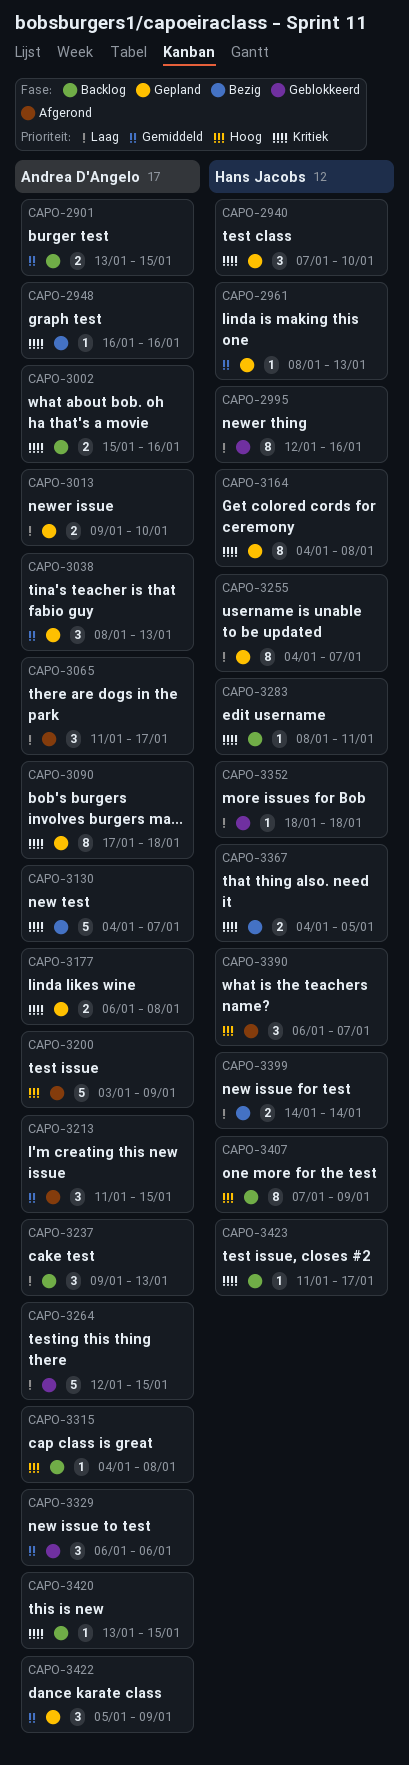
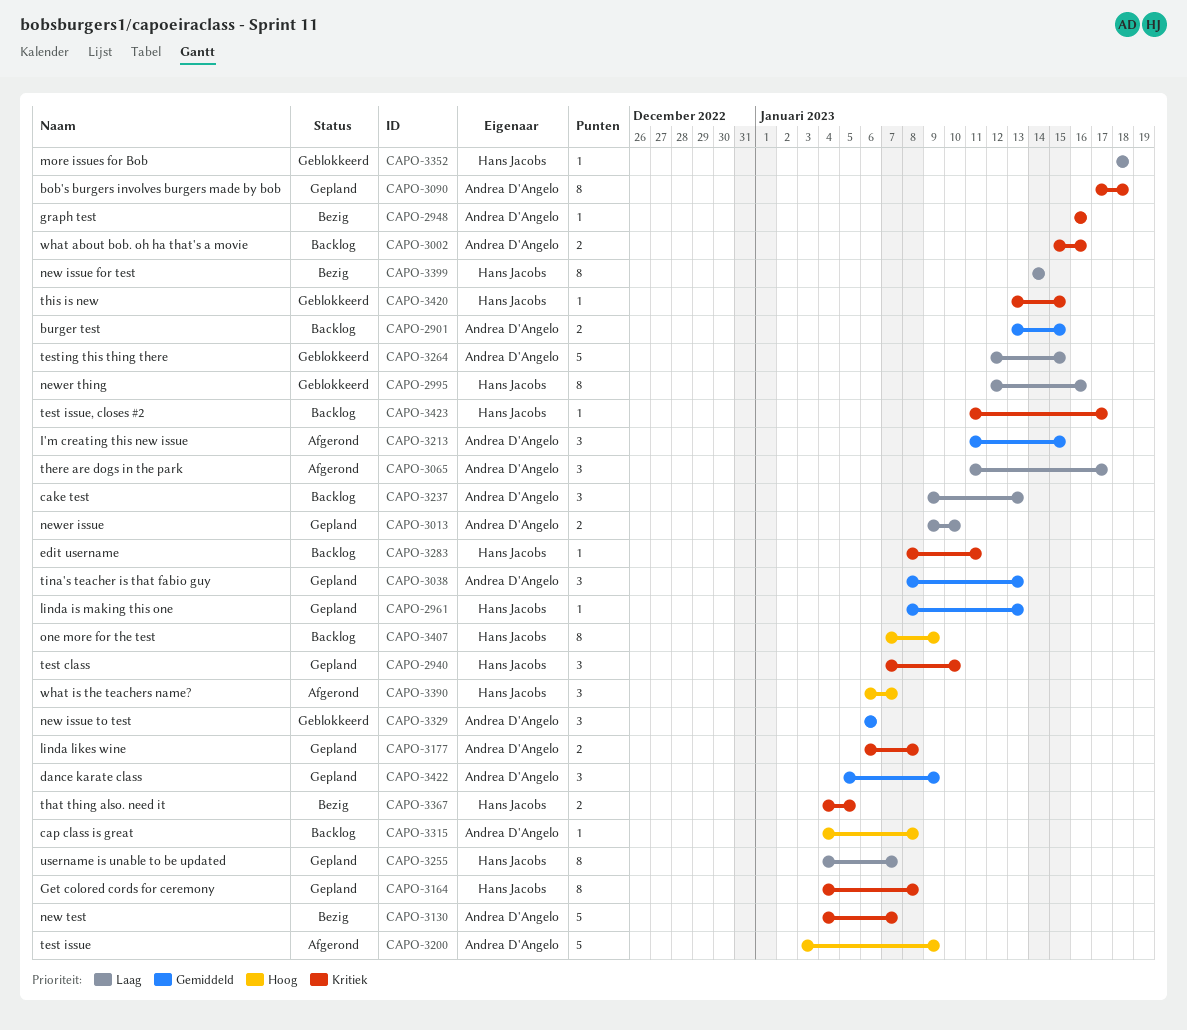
CAPO-3399, estimate: 2 -> 8
CAPO-3420, status: Backlog -> Geblokkeerd
CAPO-3420, owner: Andrea D'Angelo -> Hans Jacobs

